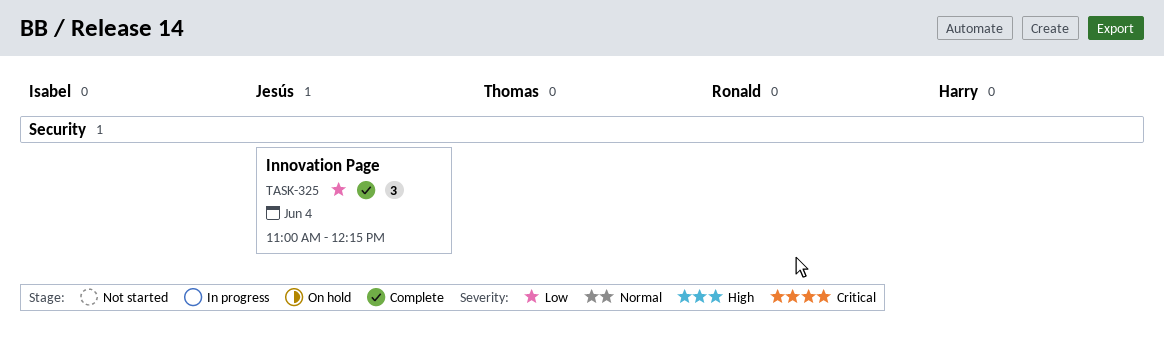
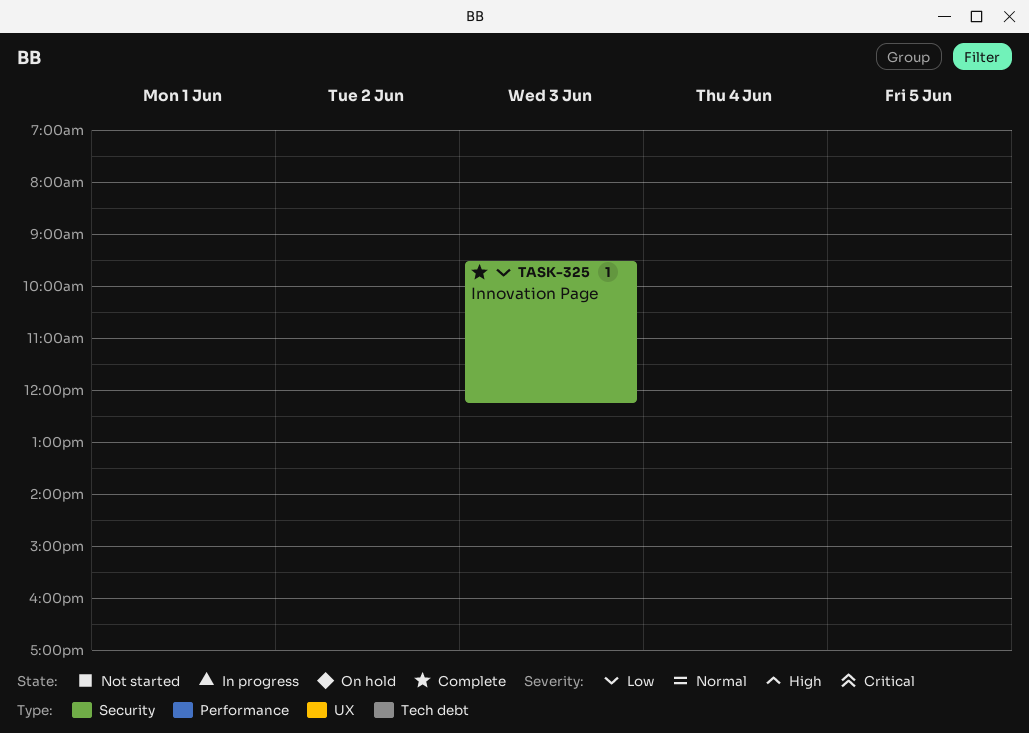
TASK-325, estimate: 3 -> 1
TASK-325, day: Jun 4 -> Jun 3
TASK-325, begins: 11:00 -> 09:30

